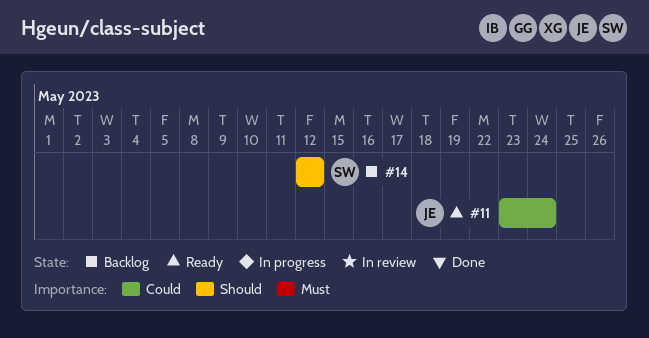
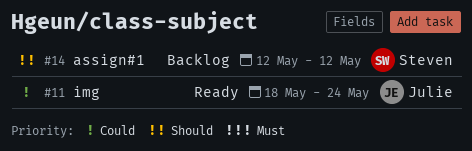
#11, start: May 23 -> May 18

